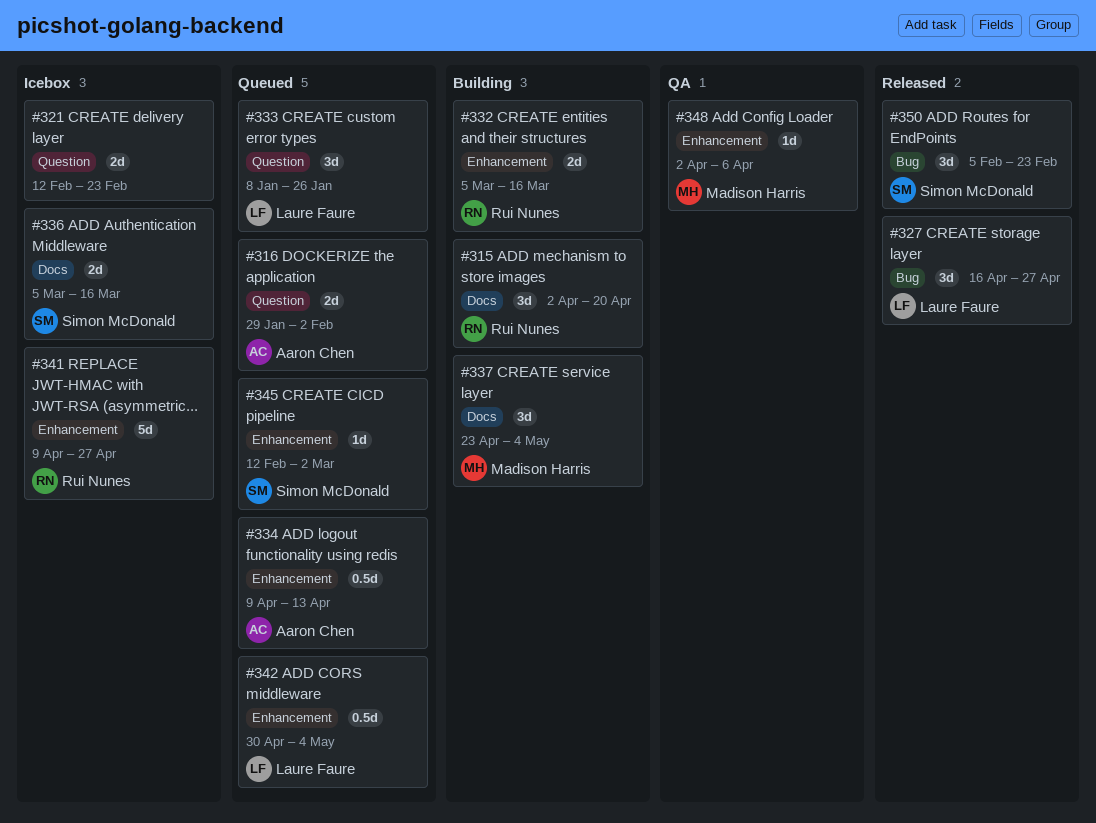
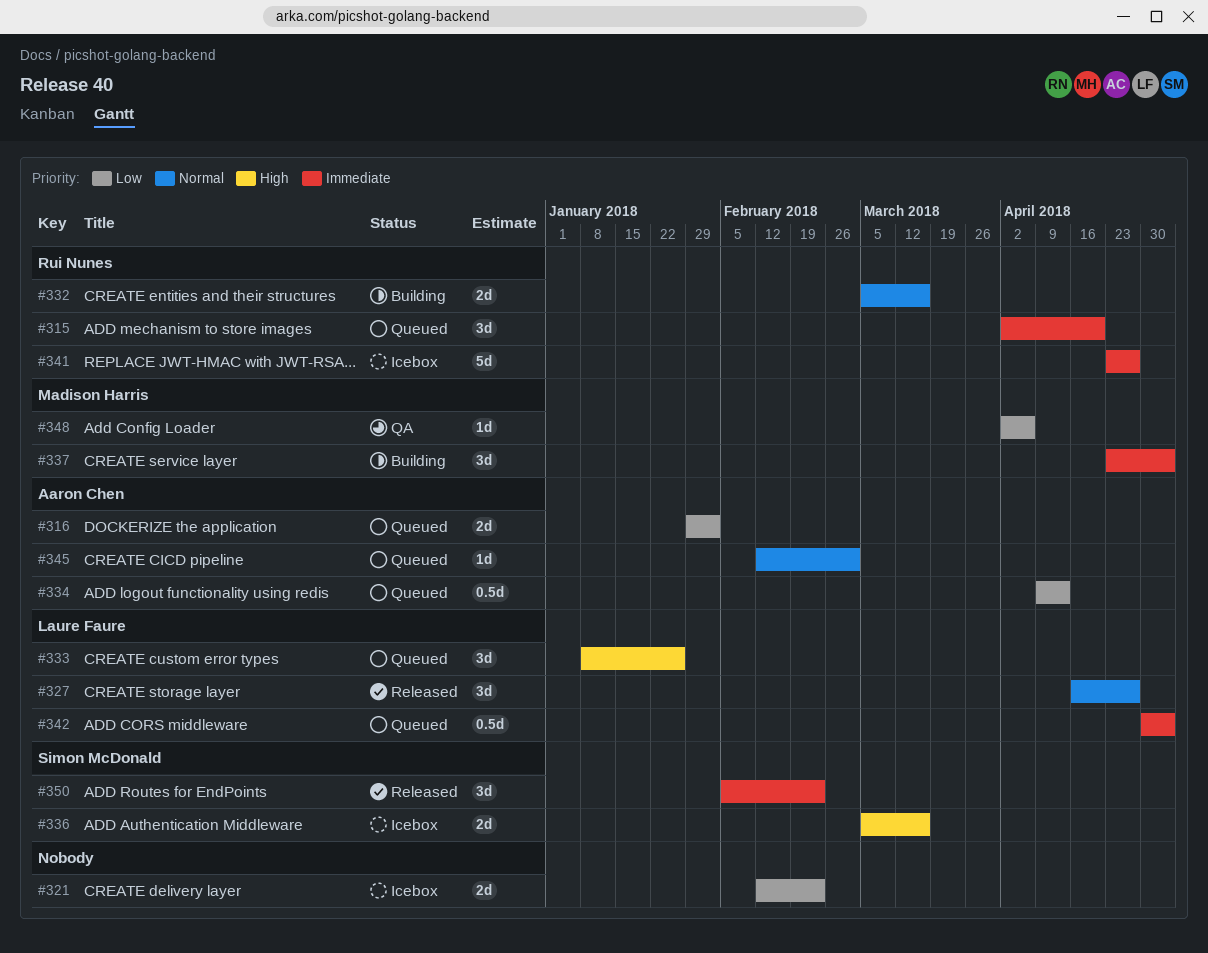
#315, status: Building -> Queued
#341, start: Apr 9 -> Apr 23
#345, owner: Simon McDonald -> Aaron Chen

